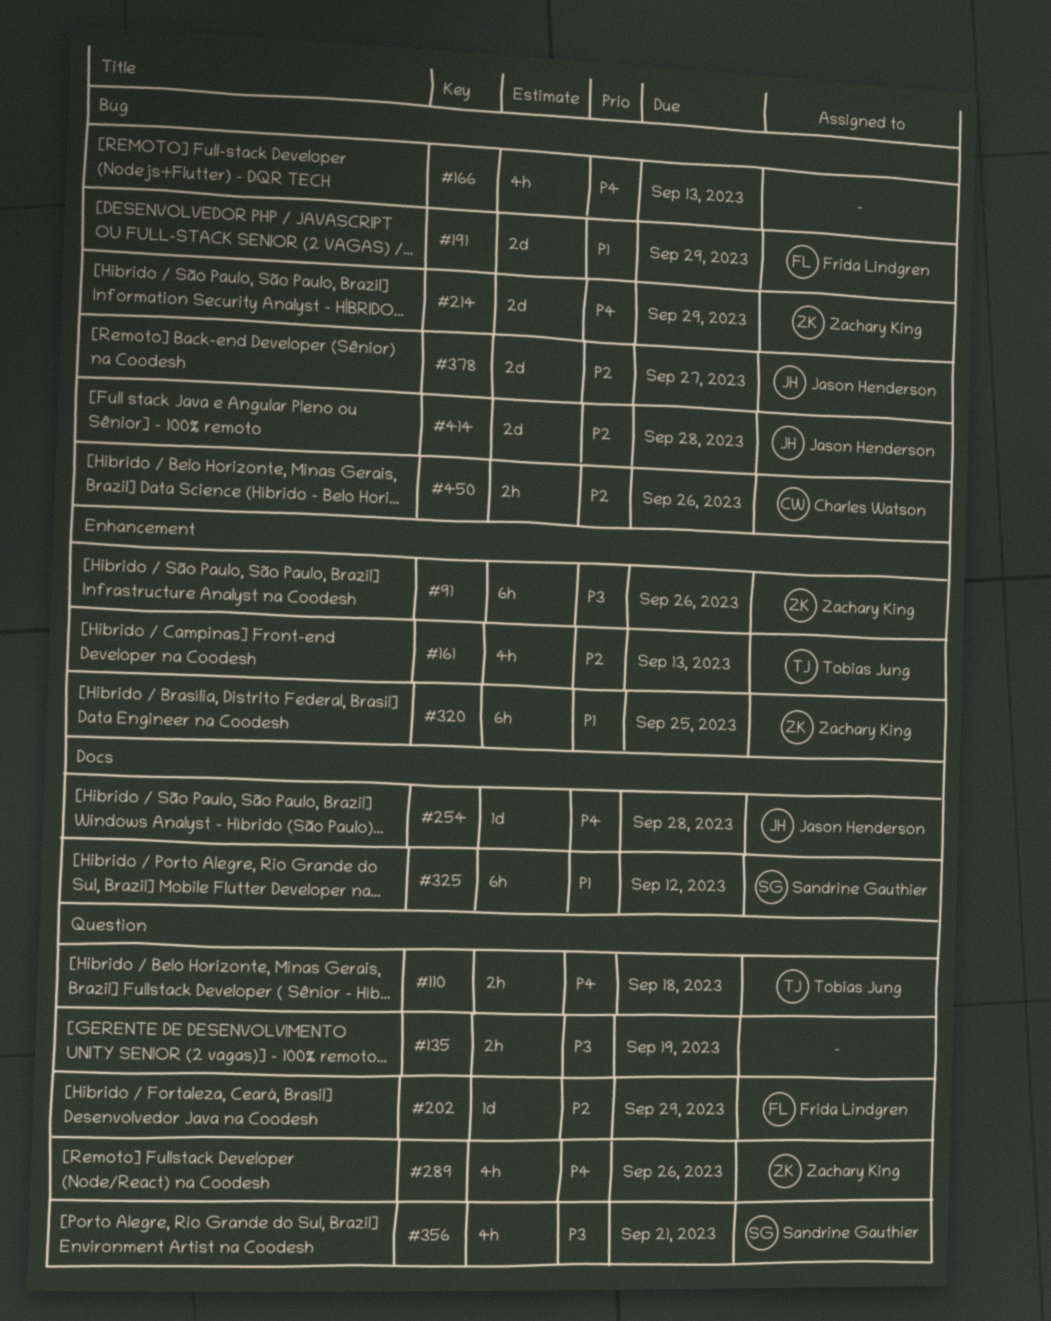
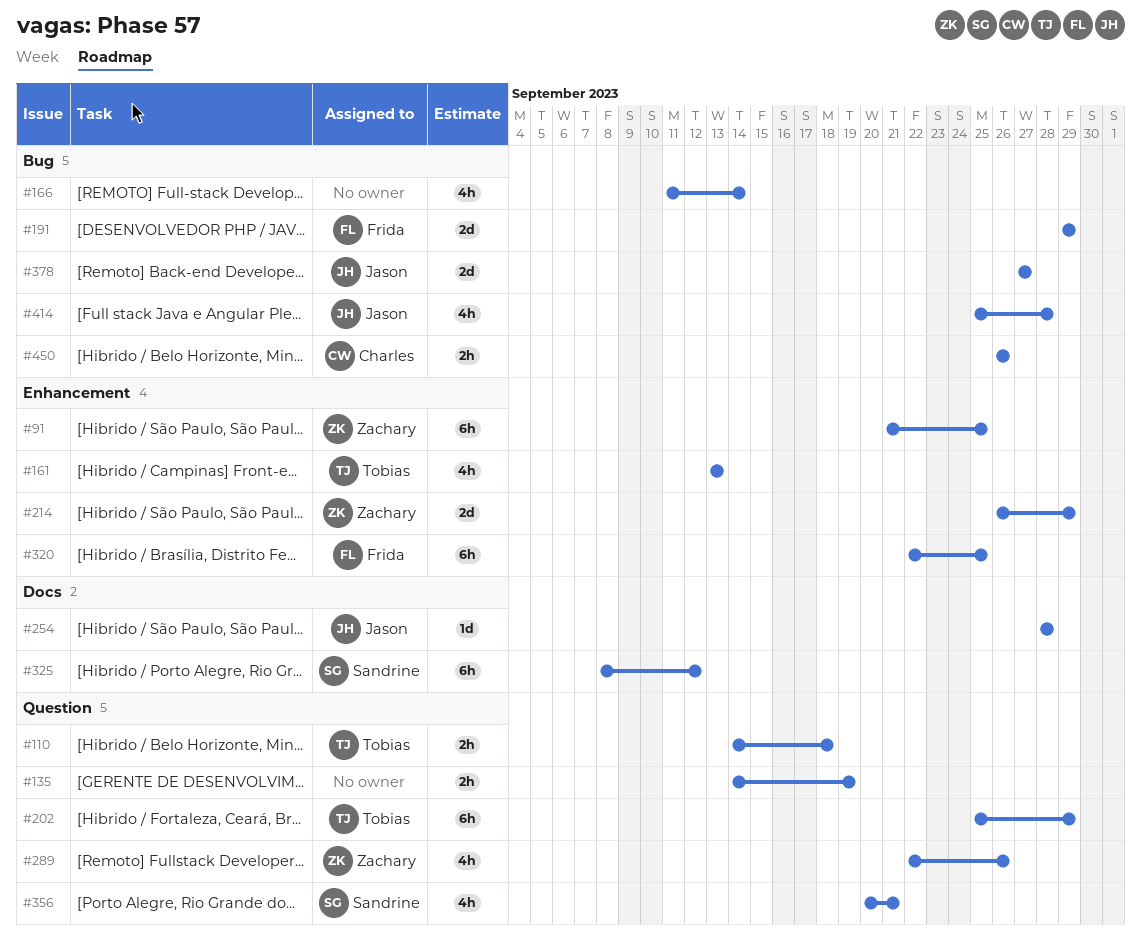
#91, due: Sep 26 -> Sep 25
#166, due: Sep 13 -> Sep 14
#202, owner: Frida Lindgren -> Tobias Jung
#202, estimate: 1d -> 6h
#214, label: Bug -> Enhancement
#320, owner: Zachary King -> Frida Lindgren
#414, estimate: 2d -> 4h

